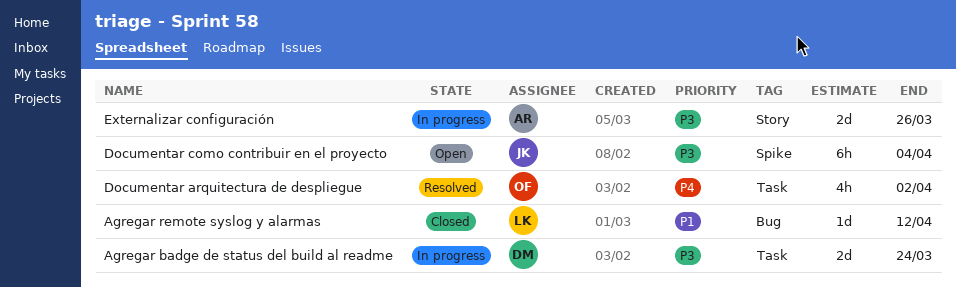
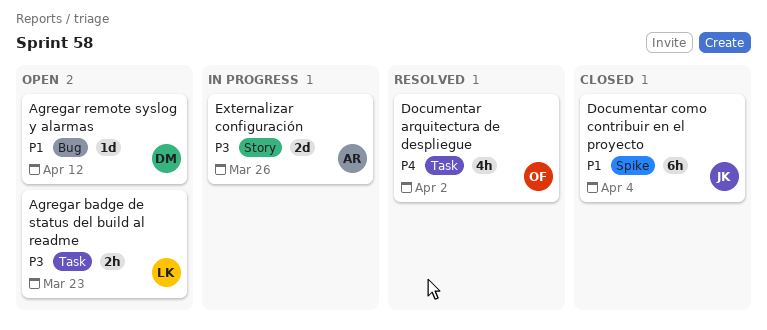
Agregar badge de status del build al readme, status: In progress -> Open
Agregar badge de status del build al readme, owner: DM -> LK
Agregar badge de status del build al readme, estimate: 2d -> 2h
Agregar badge de status del build al readme, due: Mar 24 -> Mar 23
Agregar remote syslog y alarmas, status: Closed -> Open
Agregar remote syslog y alarmas, owner: LK -> DM
Documentar como contribuir en el proyecto, status: Open -> Closed
Documentar como contribuir en el proyecto, priority: P3 -> P1

